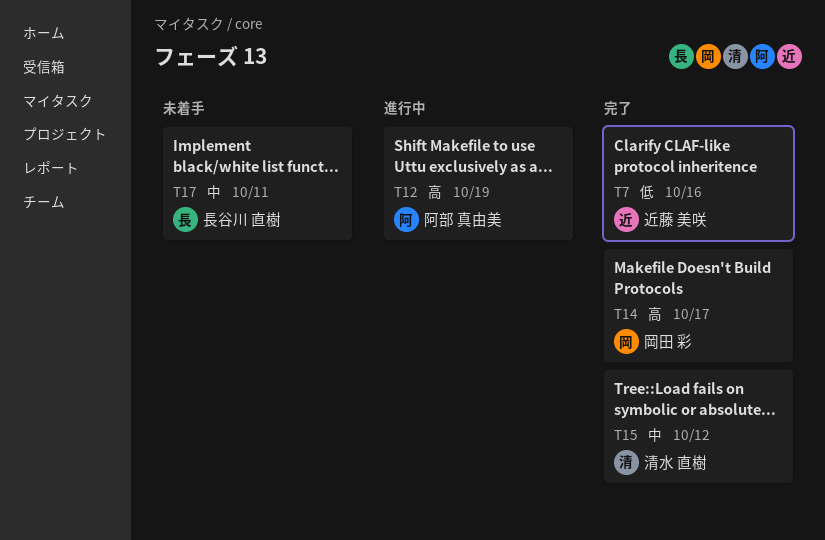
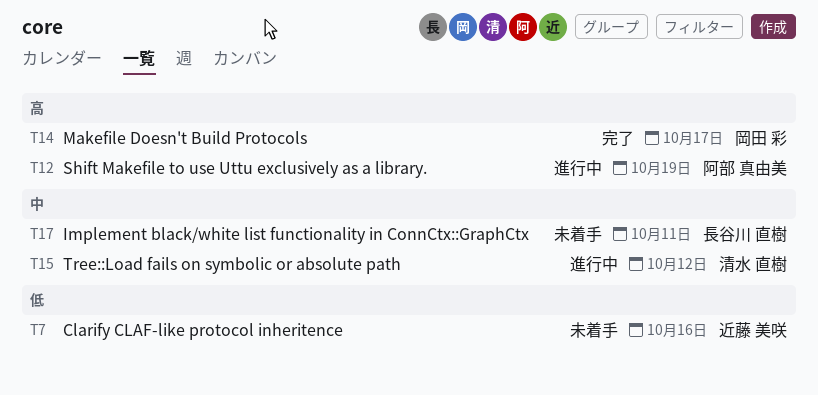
T7, status: 完了 -> 未着手
T15, status: 完了 -> 進行中

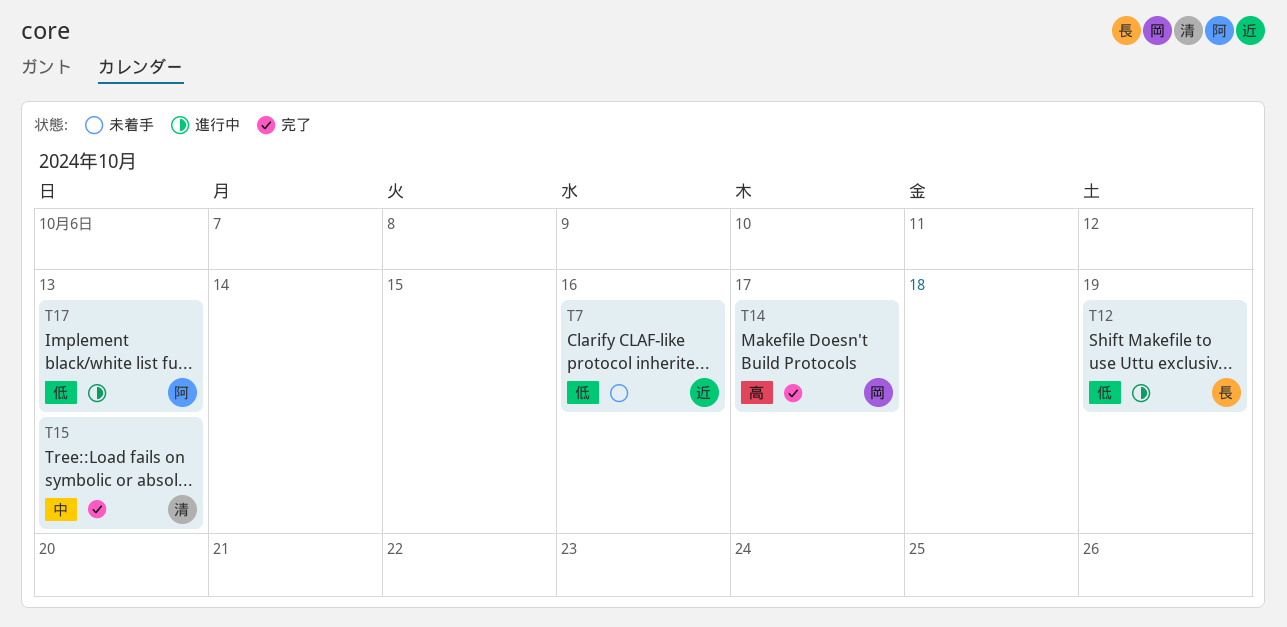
T12, owner: 阿部 真由美 -> 長谷川 直樹
T12, priority: 高 -> 低
T15, status: 進行中 -> 完了
T15, due: Oct 12 -> Oct 13
T17, status: 未着手 -> 進行中
T17, owner: 長谷川 直樹 -> 阿部 真由美
T17, priority: 中 -> 低
T17, due: Oct 11 -> Oct 13

